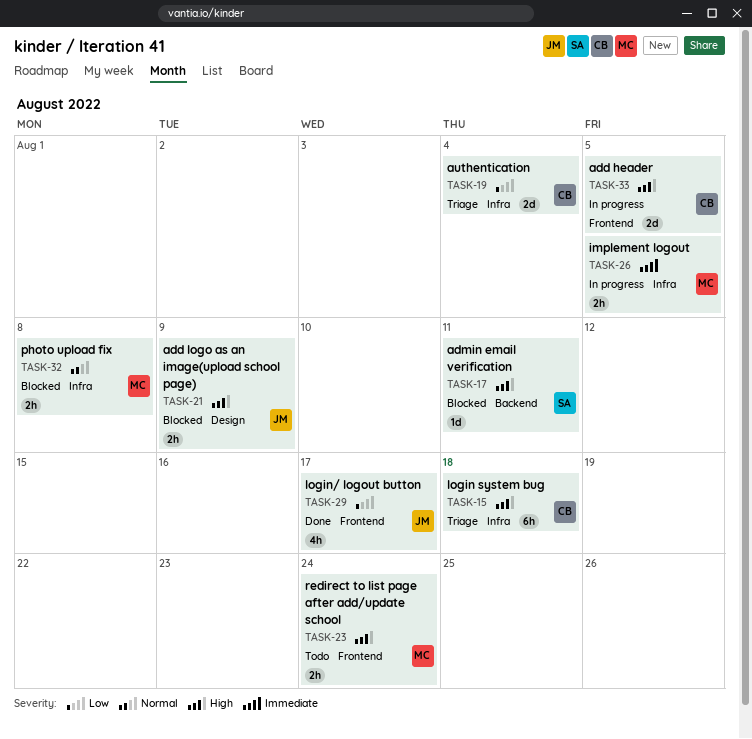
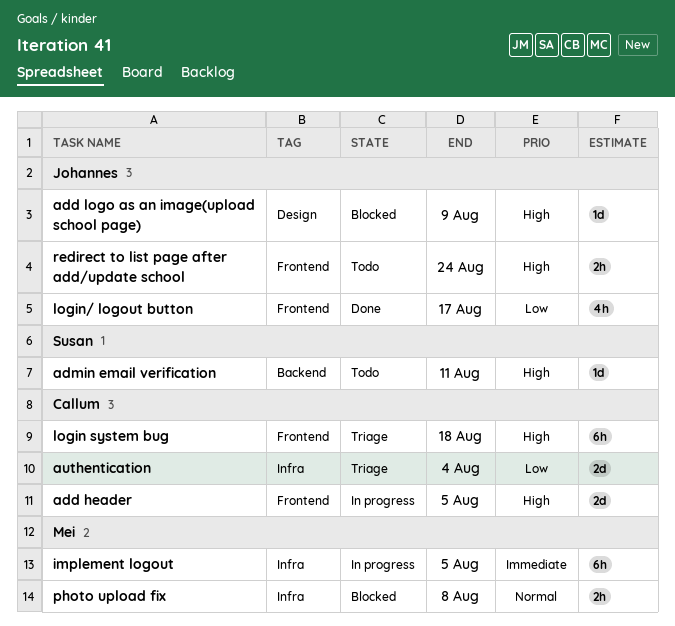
add logo as an image(upload school page), estimate: 2h -> 1d
admin email verification, status: Blocked -> Todo
implement logout, estimate: 2h -> 6h
login system bug, label: Infra -> Frontend
redirect to list page after add/update school, owner: Mei -> Johannes

